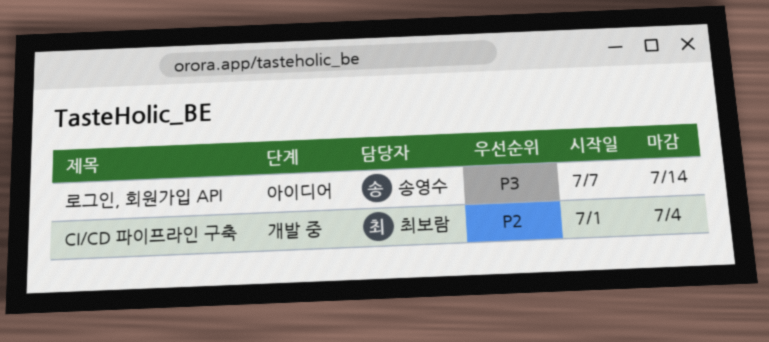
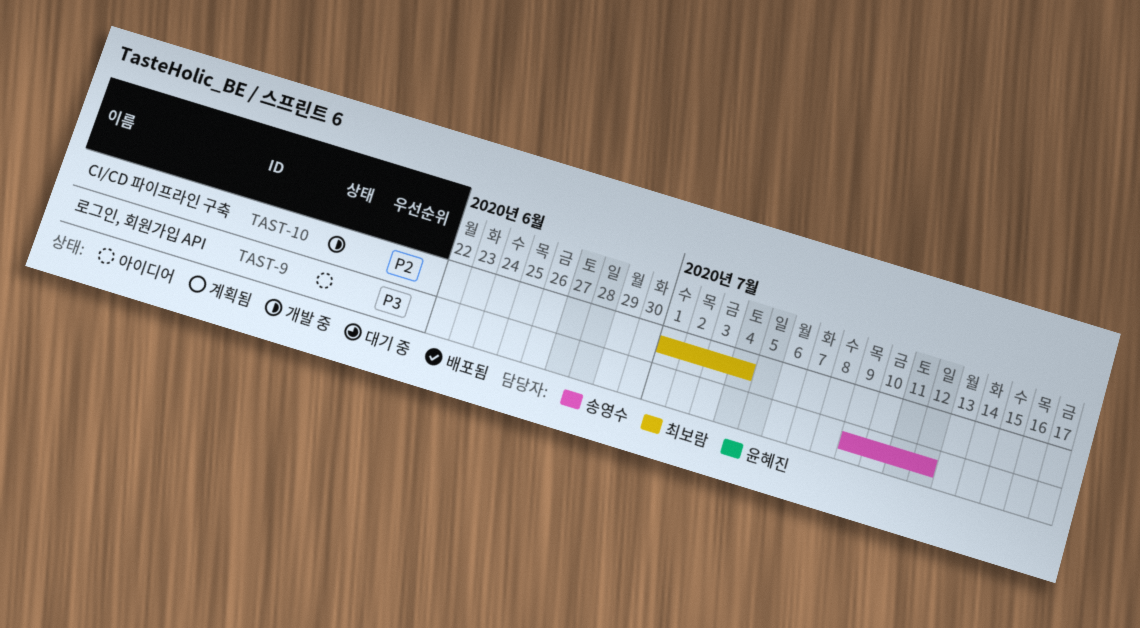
로그인, 회원가입 API, start: Jul 7 -> Jul 9
로그인, 회원가입 API, due: Jul 14 -> Jul 12

